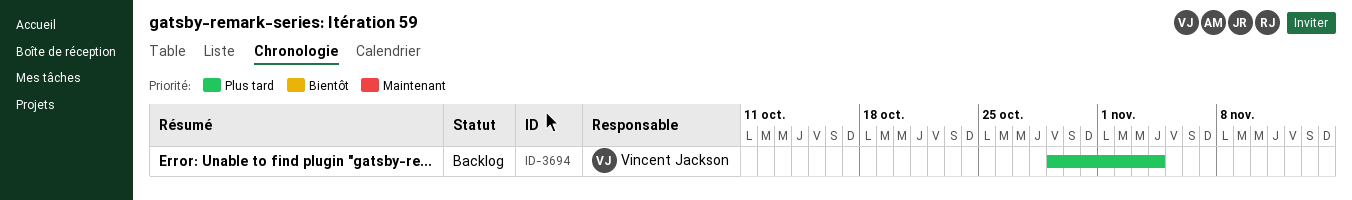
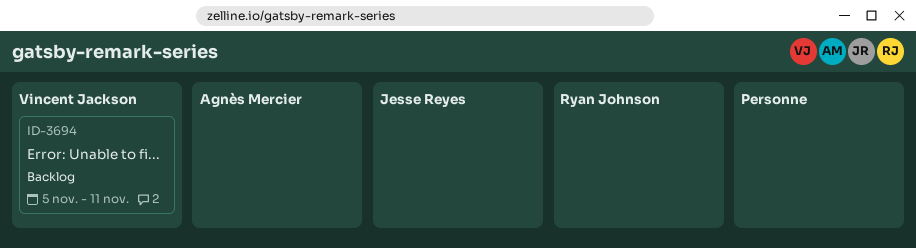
ID-3694, start: Oct 29 -> Nov 5
ID-3694, due: Nov 4 -> Nov 11

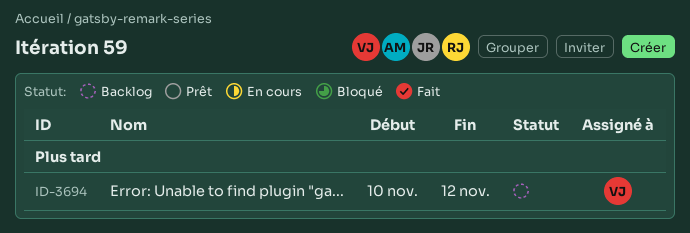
ID-3694, start: Nov 5 -> Nov 10
ID-3694, due: Nov 11 -> Nov 12

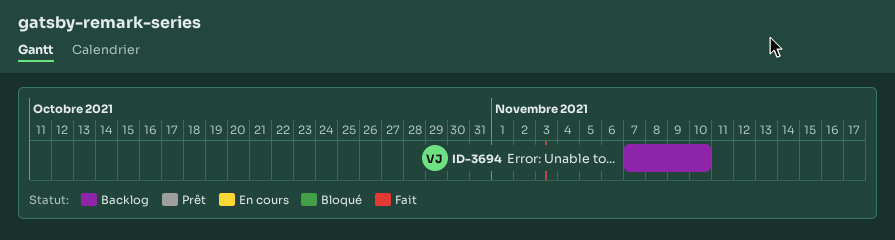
ID-3694, start: Nov 10 -> Nov 7
ID-3694, due: Nov 12 -> Nov 10

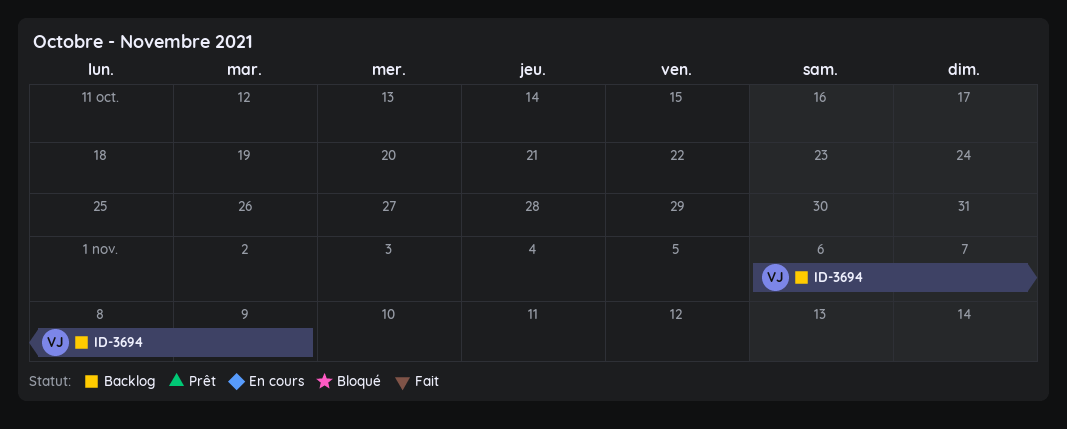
ID-3694, start: Nov 7 -> Nov 6
ID-3694, due: Nov 10 -> Nov 9

